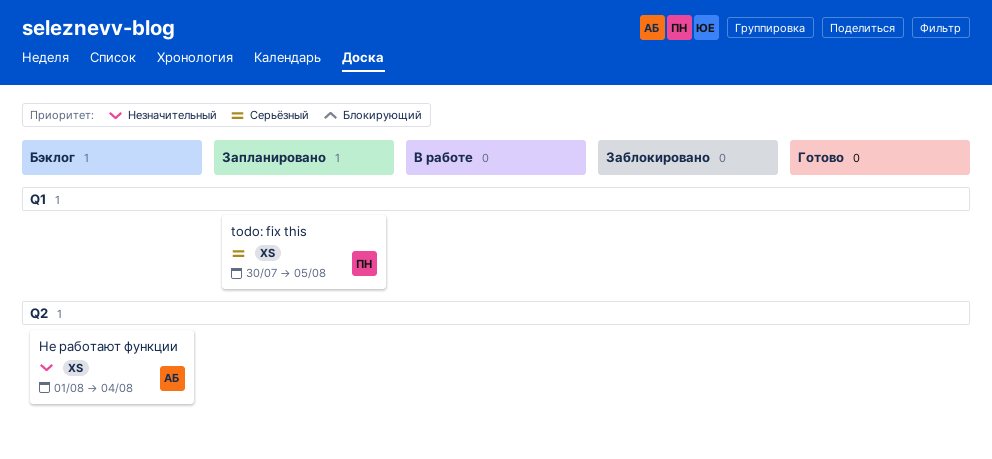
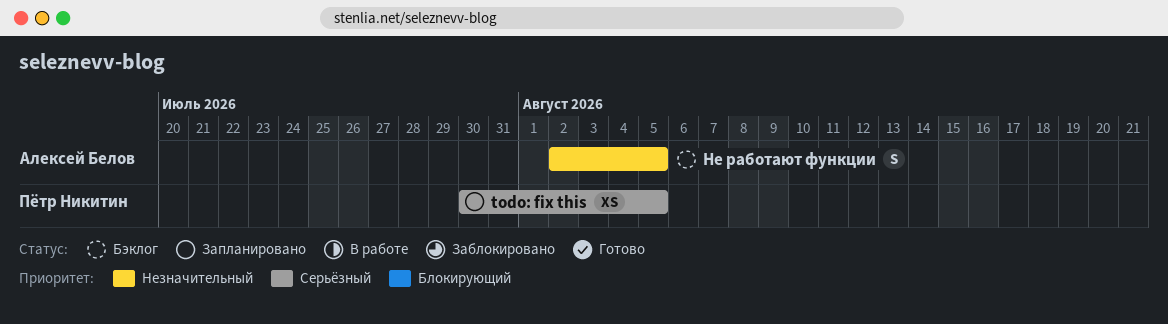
Не работают функции, estimate: XS -> S
Не работают функции, start: Aug 1 -> Aug 2
Не работают функции, due: Aug 4 -> Aug 5

